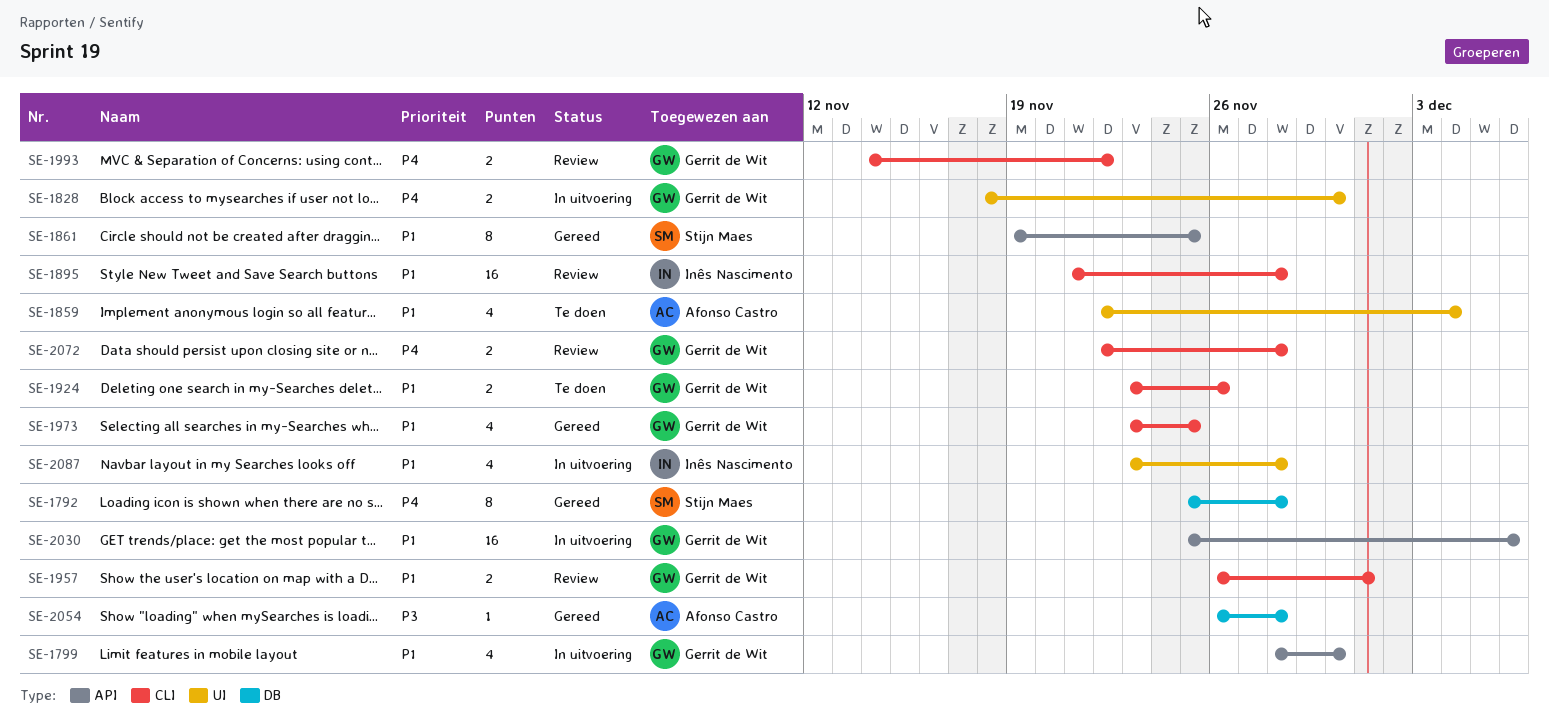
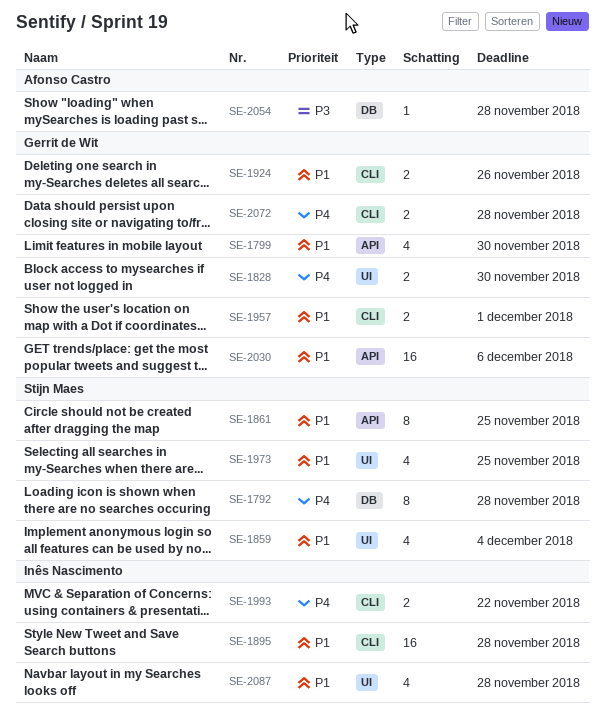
SE-1859, owner: Afonso Castro -> Stijn Maes
SE-1973, owner: Gerrit de Wit -> Stijn Maes
SE-1973, label: CLI -> UI
SE-1993, owner: Gerrit de Wit -> Inês Nascimento

